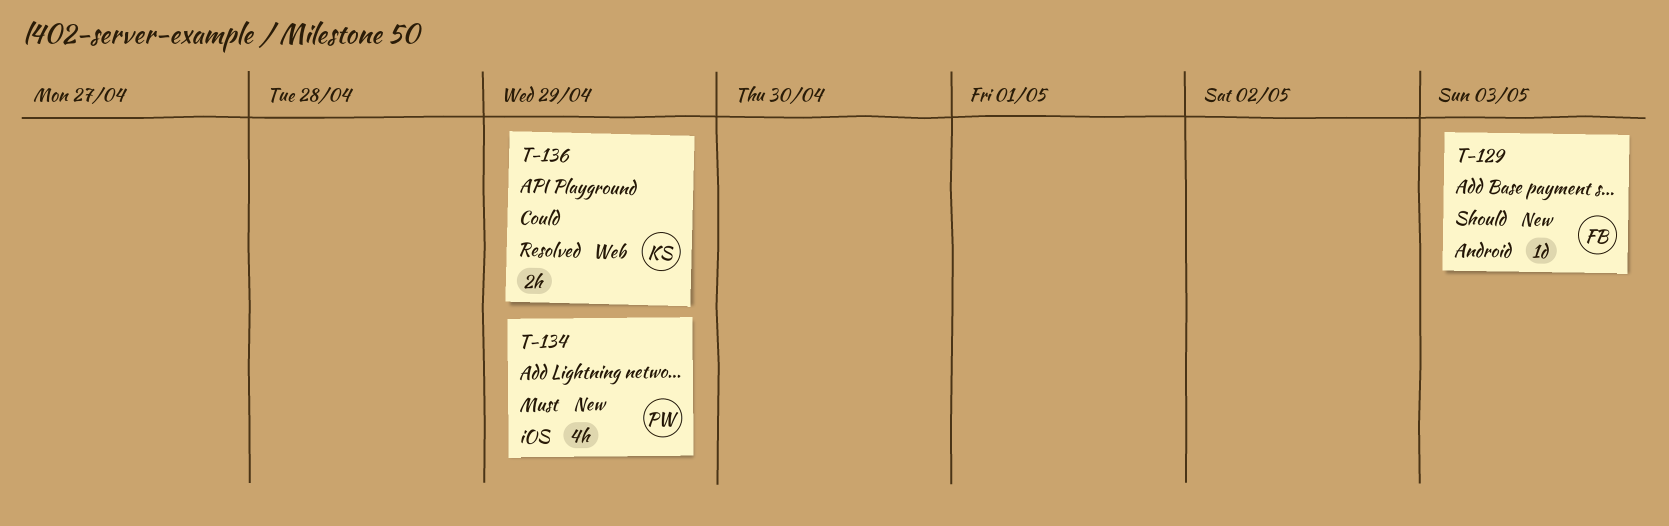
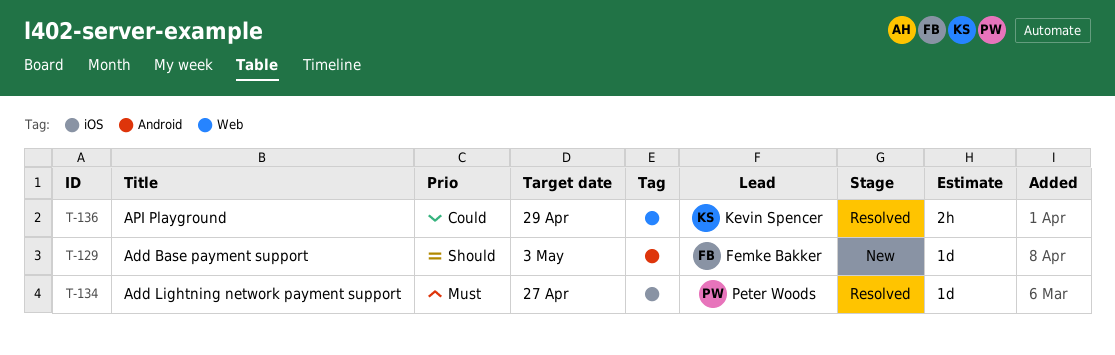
T-134, status: New -> Resolved
T-134, estimate: 4h -> 1d
T-134, due: Apr 29 -> Apr 27

